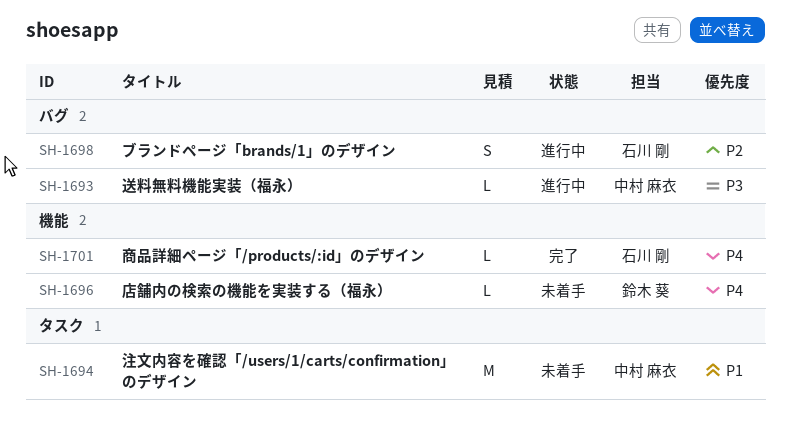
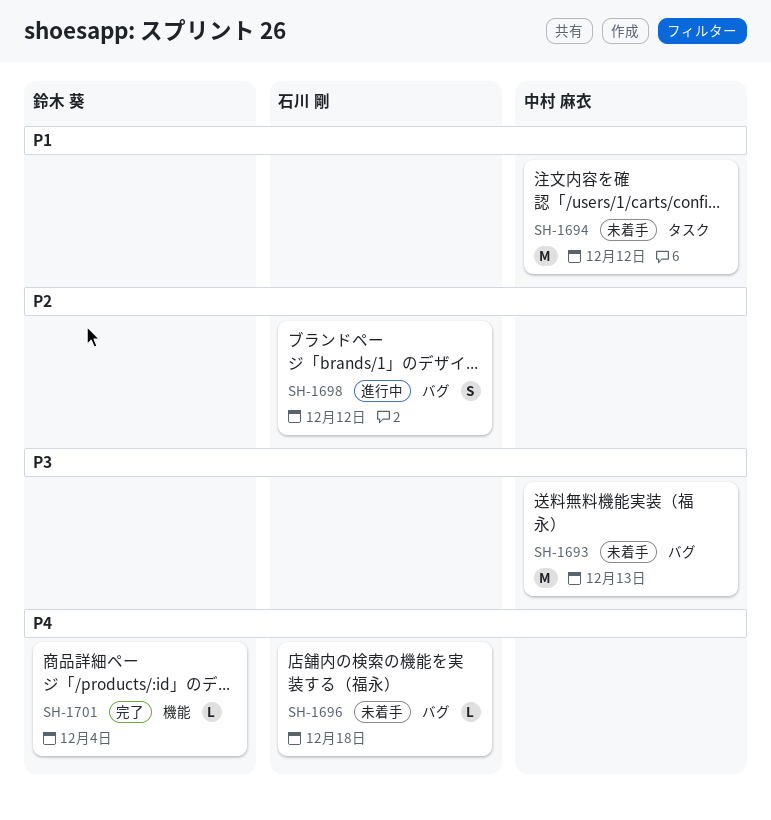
SH-1693, status: 進行中 -> 未着手
SH-1693, estimate: L -> M
SH-1696, owner: 鈴木 葵 -> 石川 剛
SH-1696, label: 機能 -> バグ
SH-1701, owner: 石川 剛 -> 鈴木 葵

